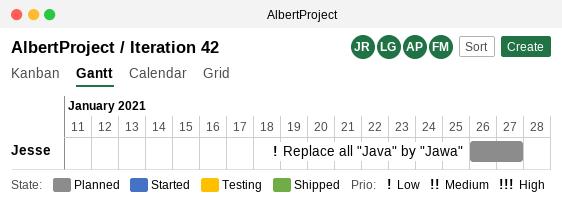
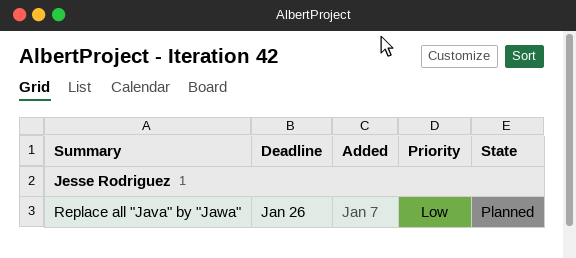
Replace all "Java" by "Jawa", due: Jan 27 -> Jan 26

